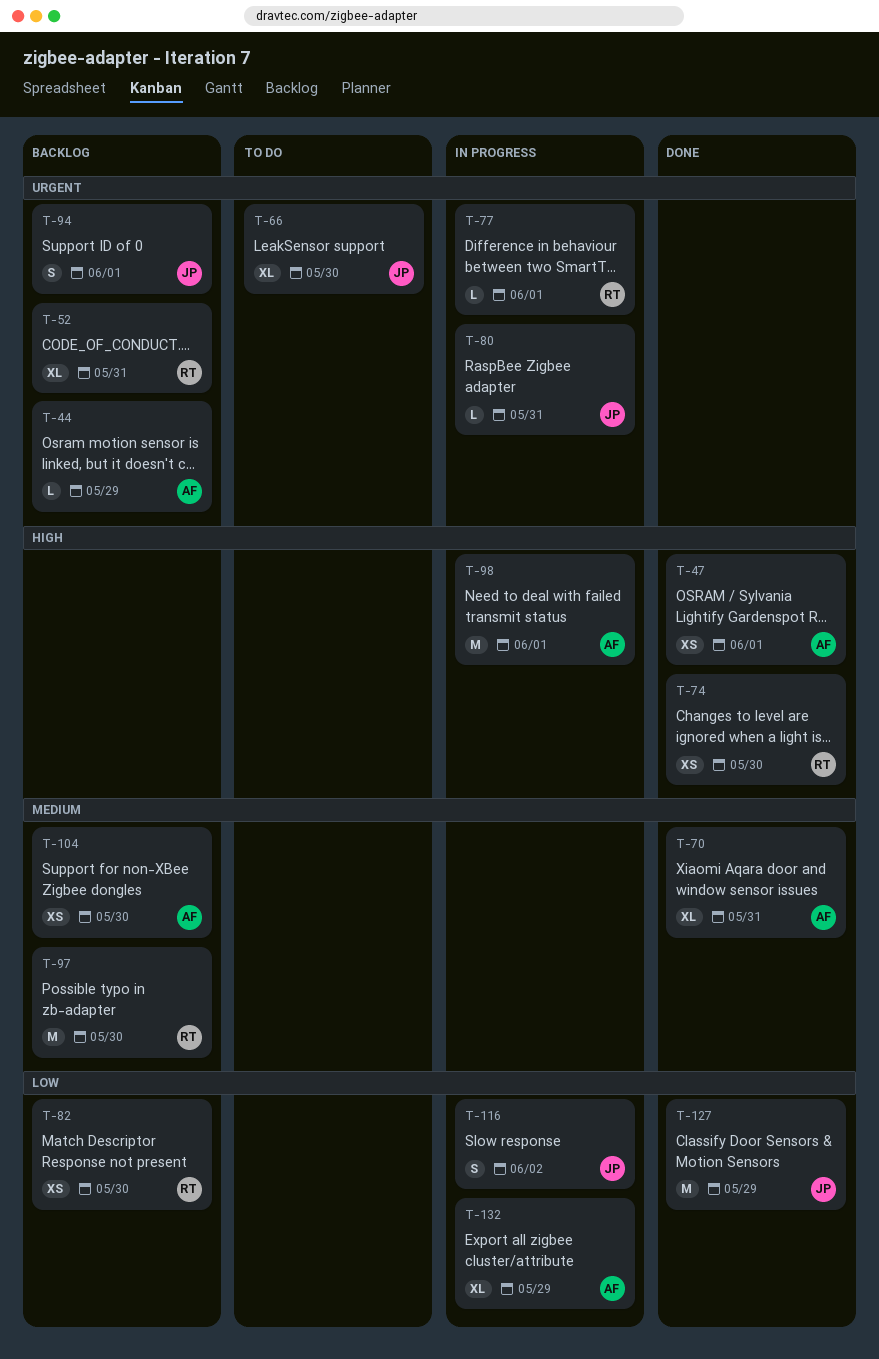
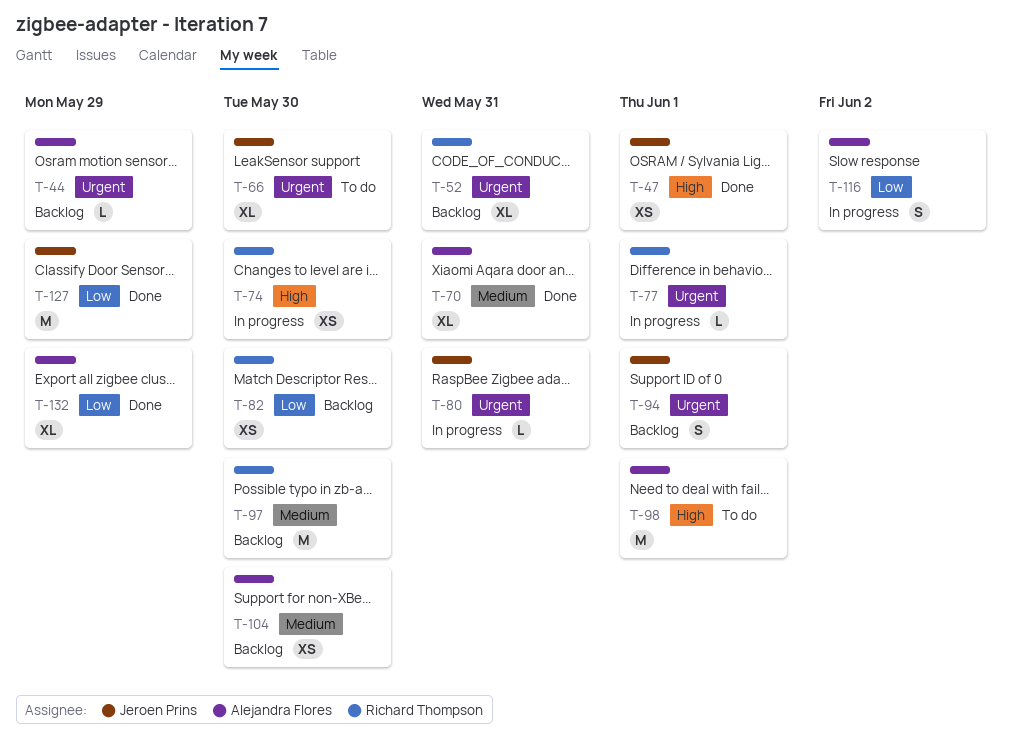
T-47, owner: Alejandra Flores -> Jeroen Prins
T-74, status: Done -> In progress
T-98, status: In progress -> To do
T-116, owner: Jeroen Prins -> Alejandra Flores
T-132, status: In progress -> Done

